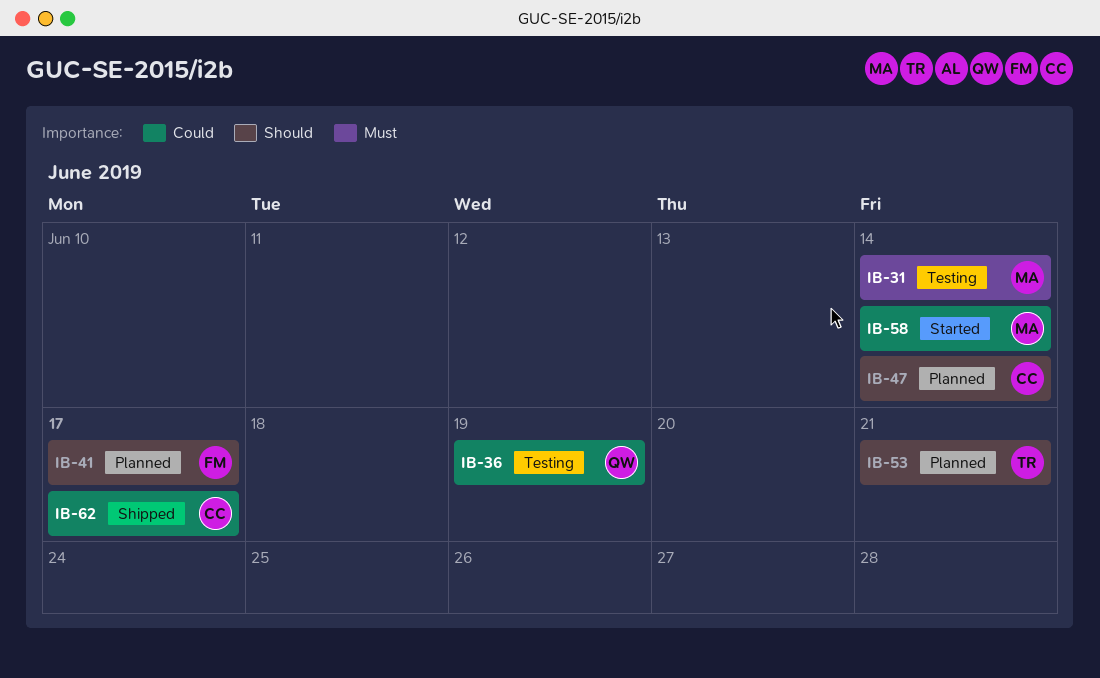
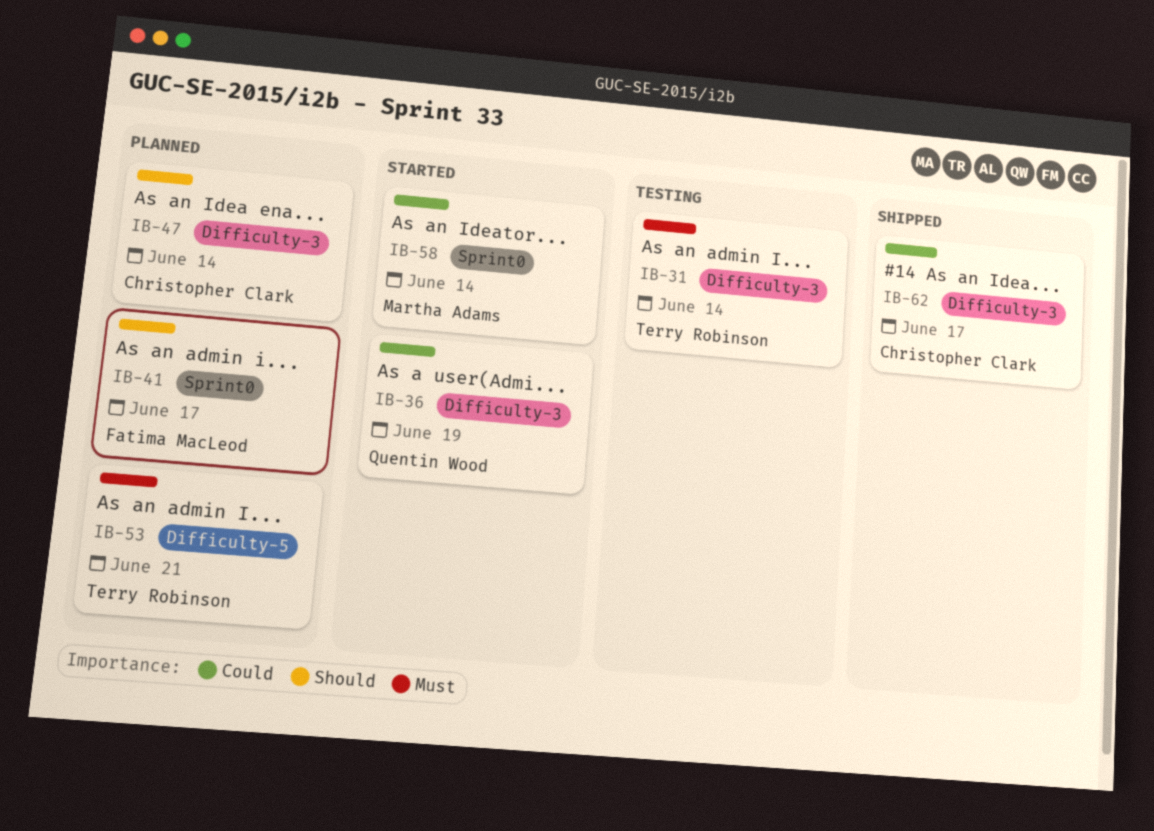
IB-31, owner: Martha Adams -> Terry Robinson
IB-36, status: Testing -> Started
IB-53, priority: Should -> Must

